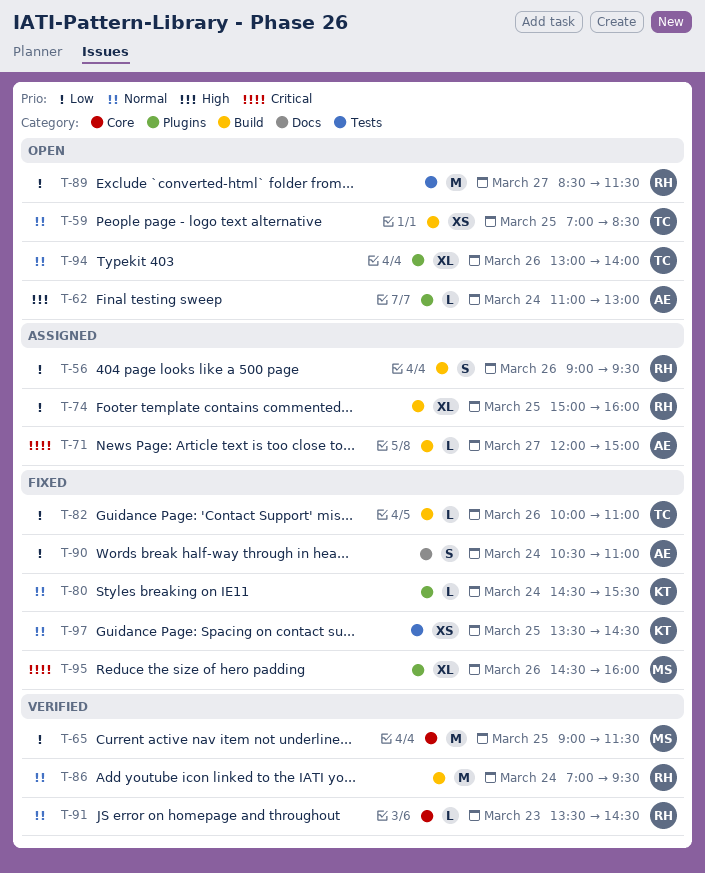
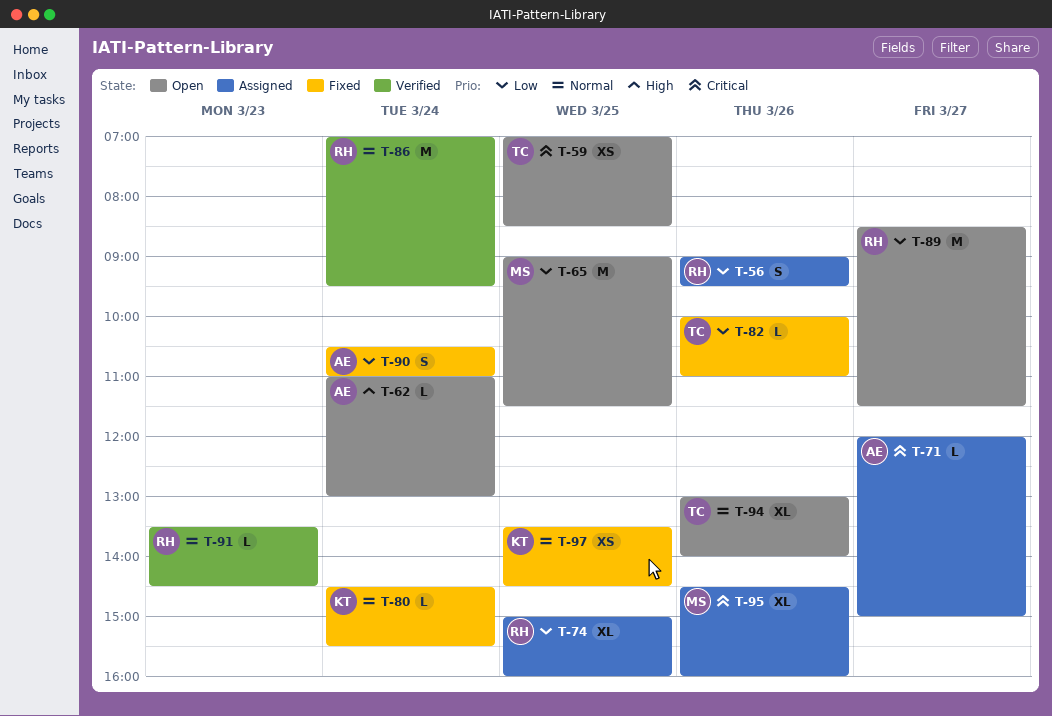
T-59, priority: Normal -> Critical
T-65, status: Verified -> Open
T-95, status: Fixed -> Assigned

